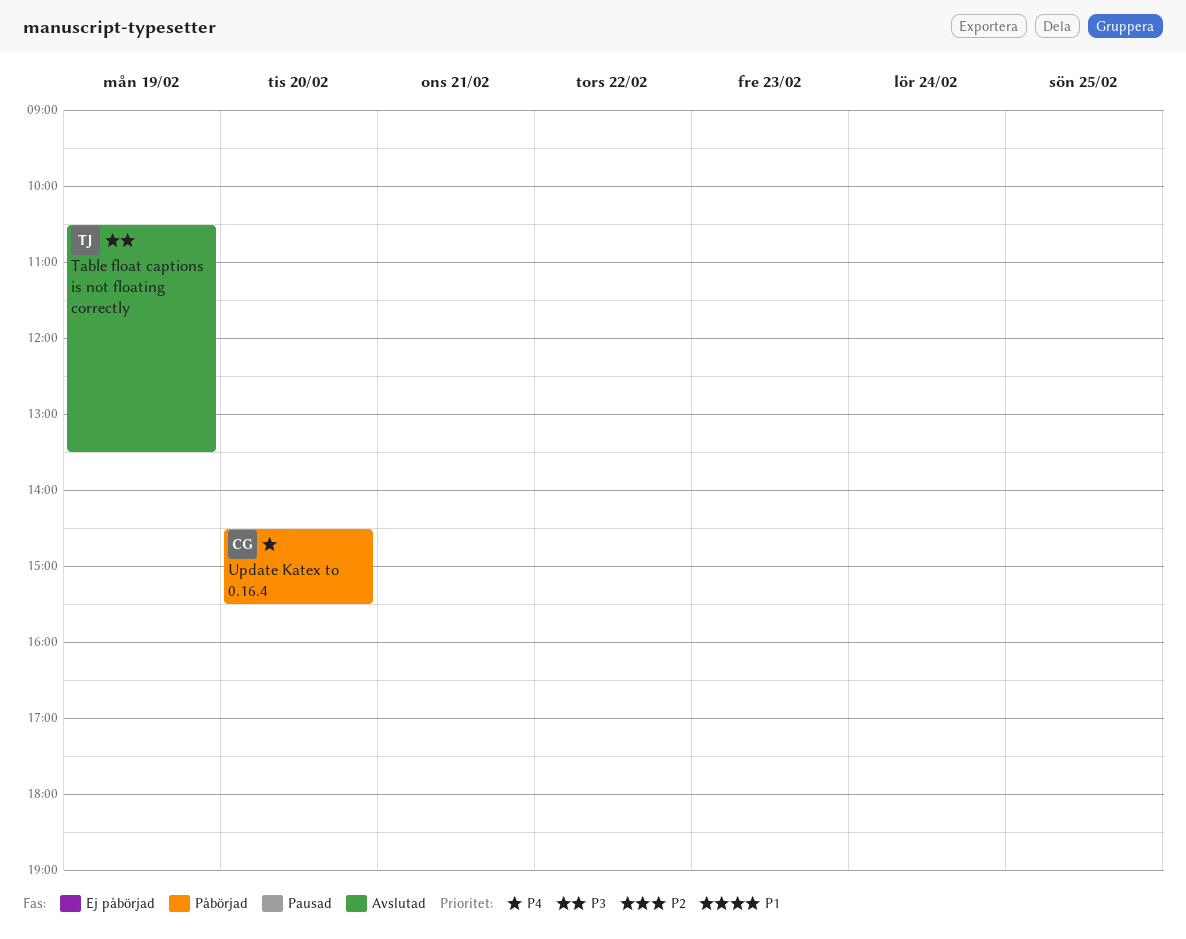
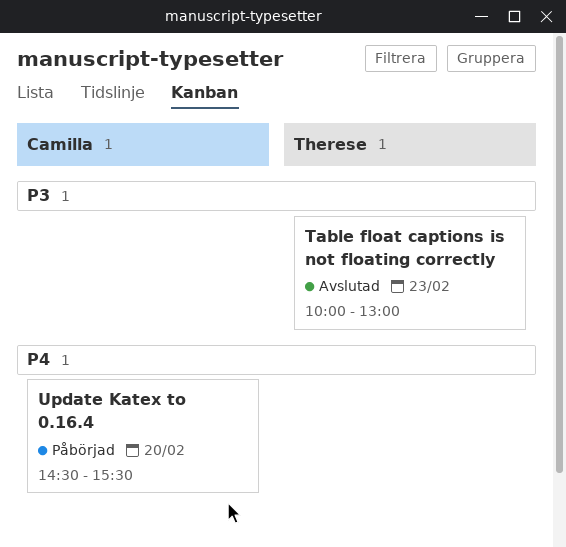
Table float captions is not floating correctly, day: Feb 19 -> Feb 23
Table float captions is not floating correctly, begins: 10:30 -> 10:00
Table float captions is not floating correctly, ends: 13:30 -> 13:00

